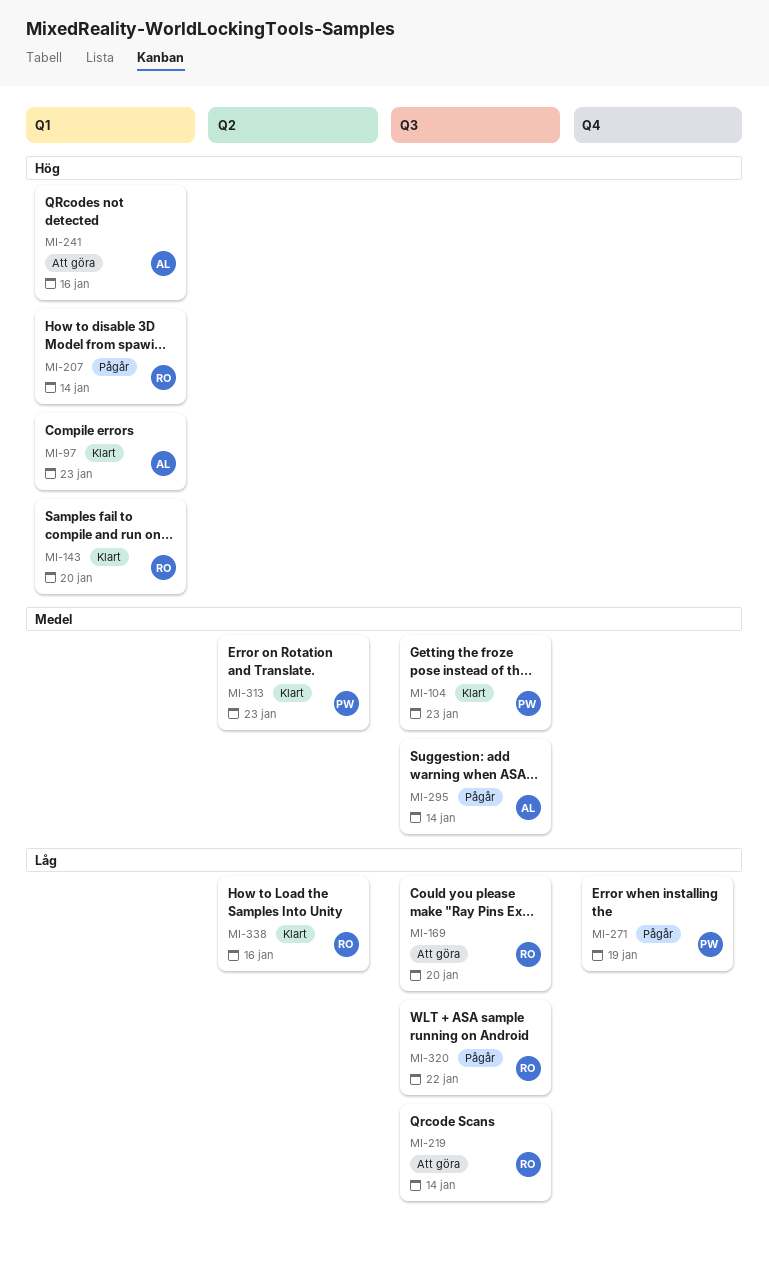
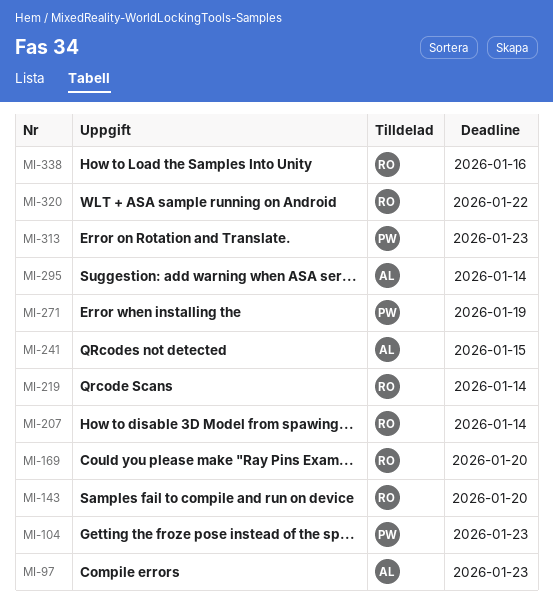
MI-241, due: Jan 16 -> Jan 15

